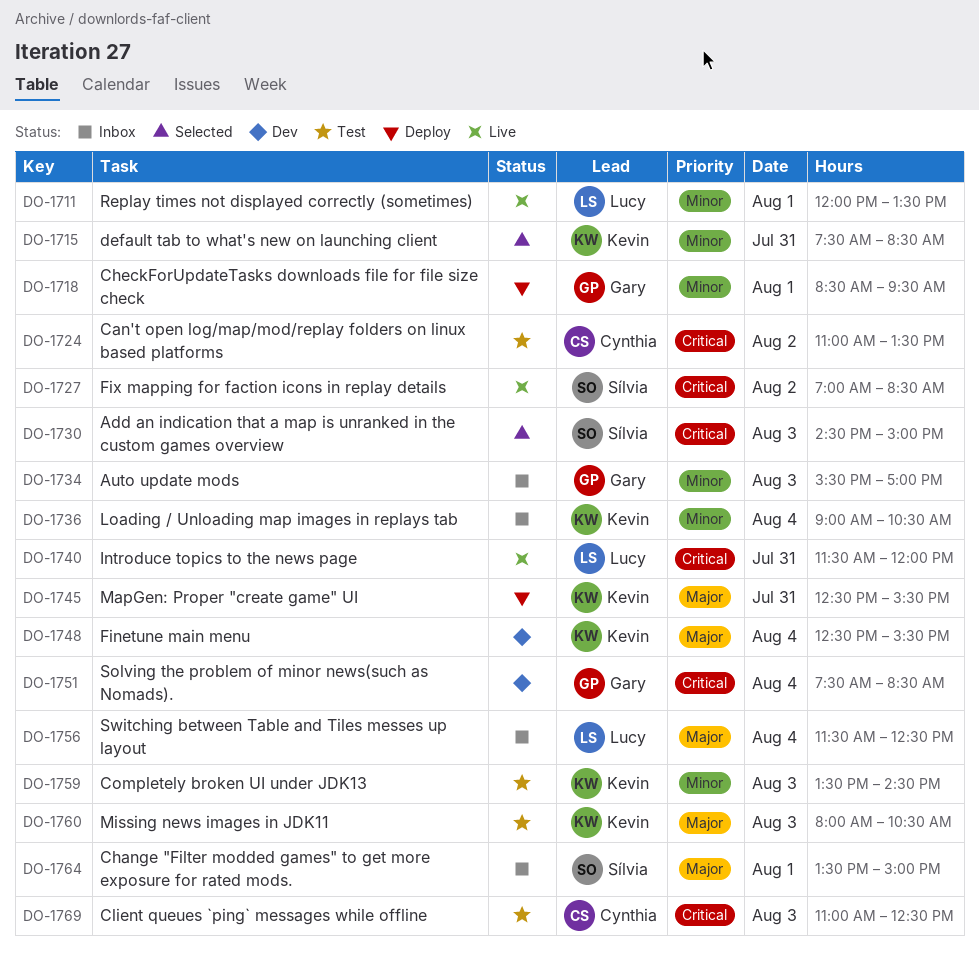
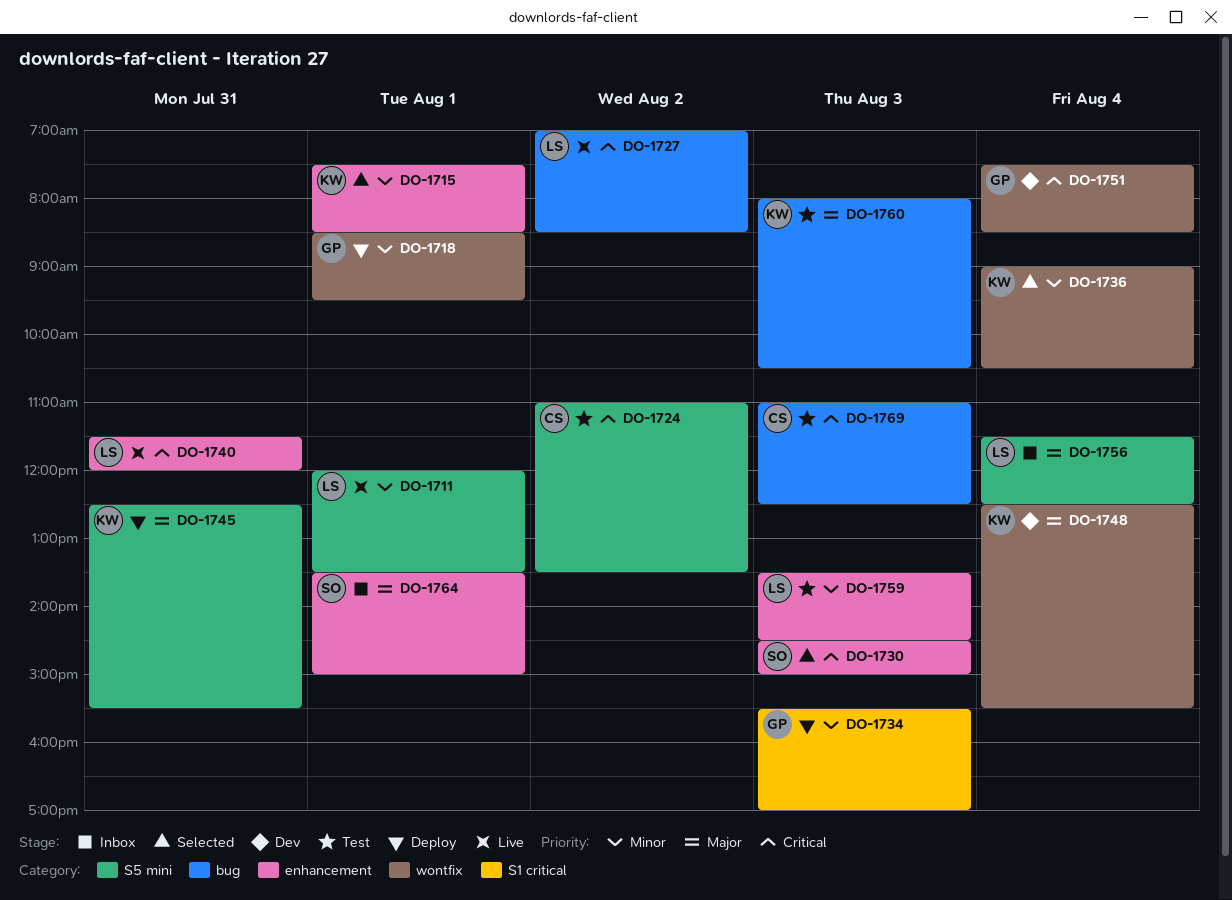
DO-1715, day: Jul 31 -> Aug 1
DO-1727, owner: Sílvia -> Lucy
DO-1734, status: Inbox -> Deploy
DO-1736, status: Inbox -> Selected
DO-1759, owner: Kevin -> Lucy

